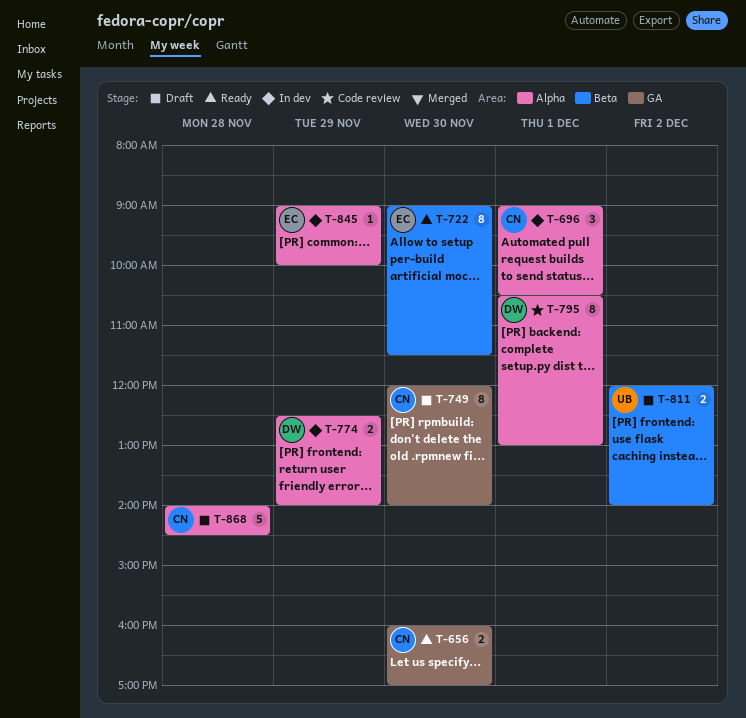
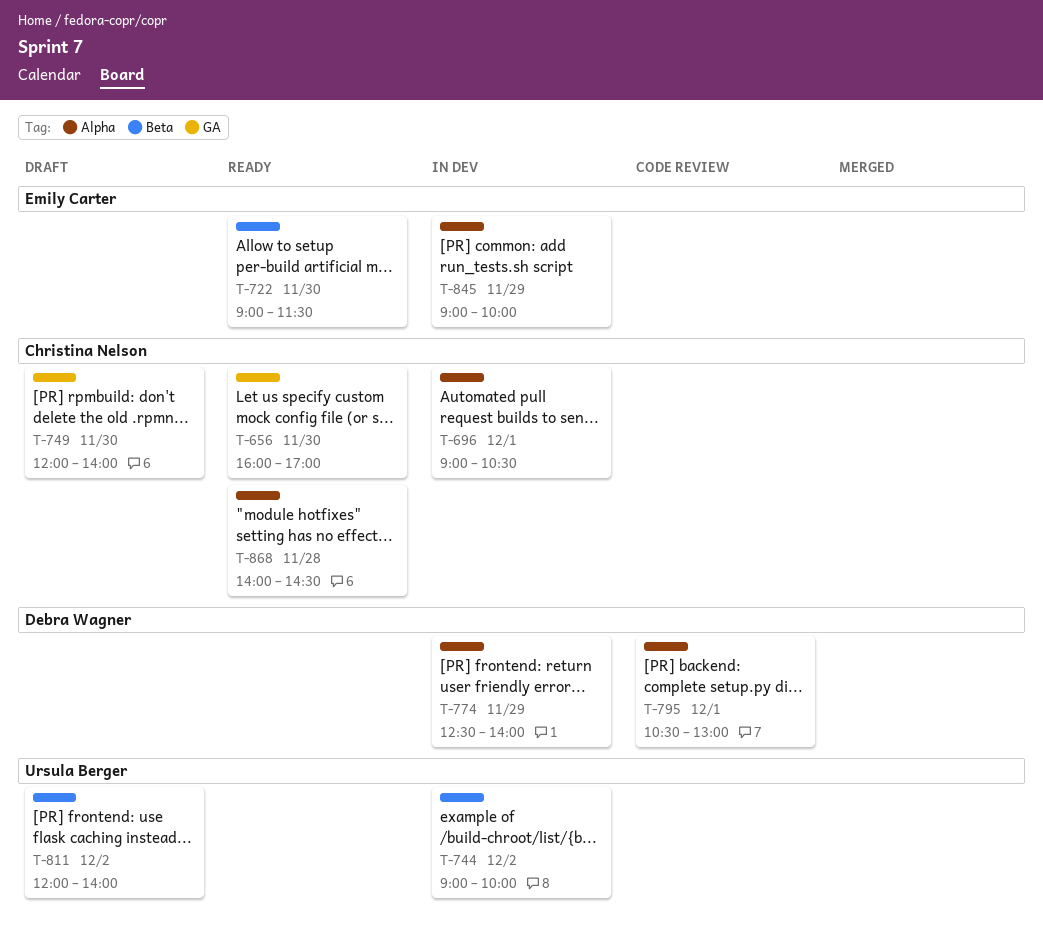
T-744: none -> present
T-868, status: Draft -> Ready

